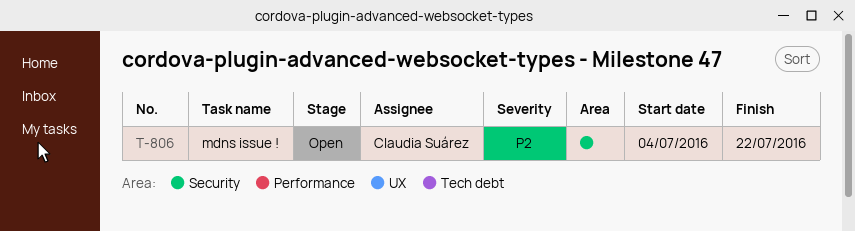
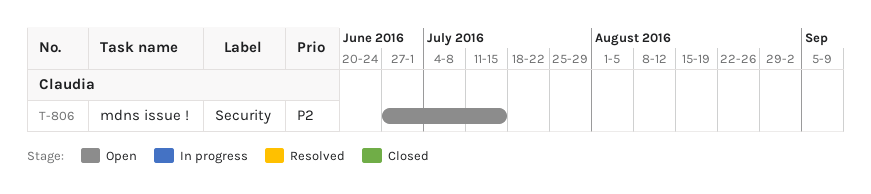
T-806, start: Jul 4 -> Jun 27
T-806, due: Jul 22 -> Jul 15

